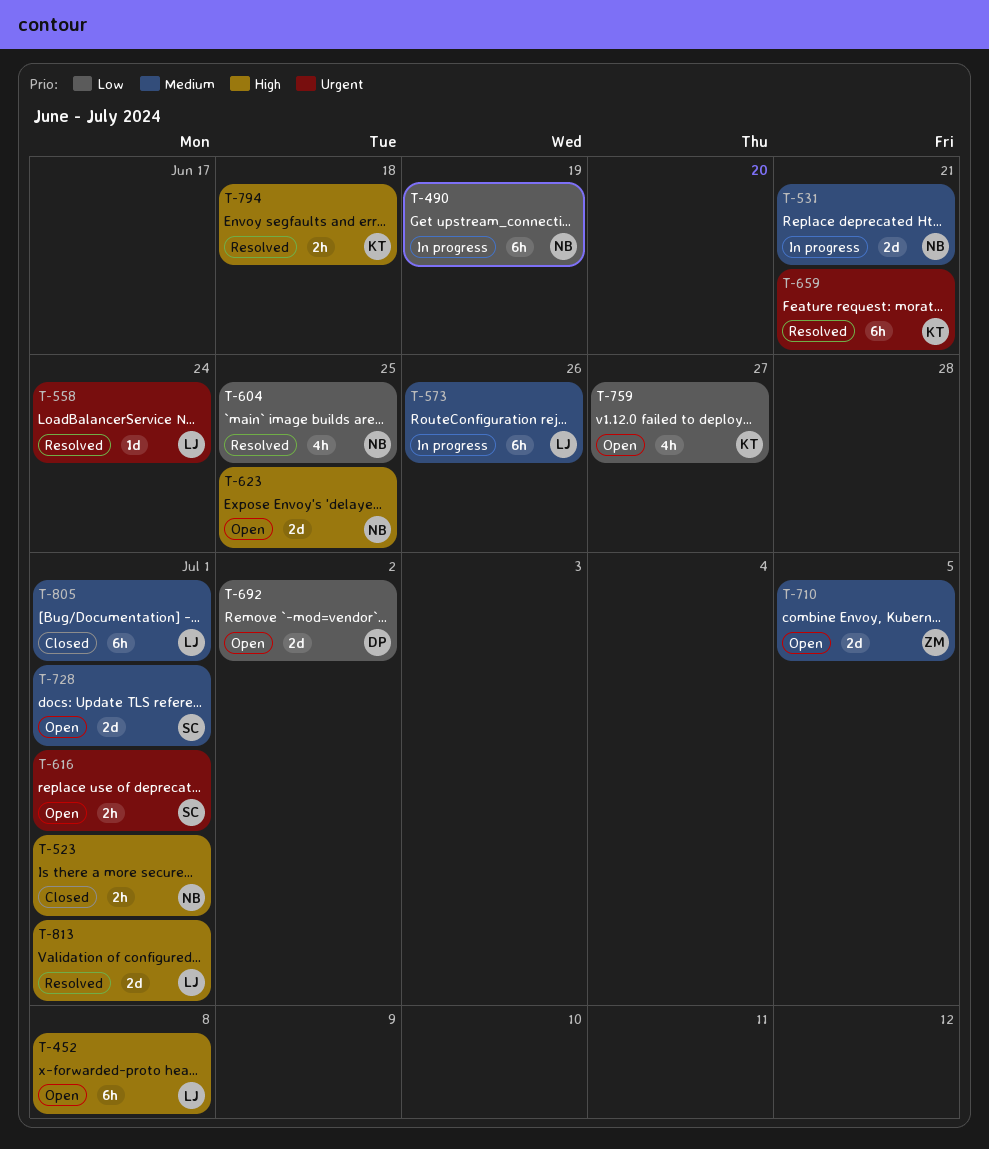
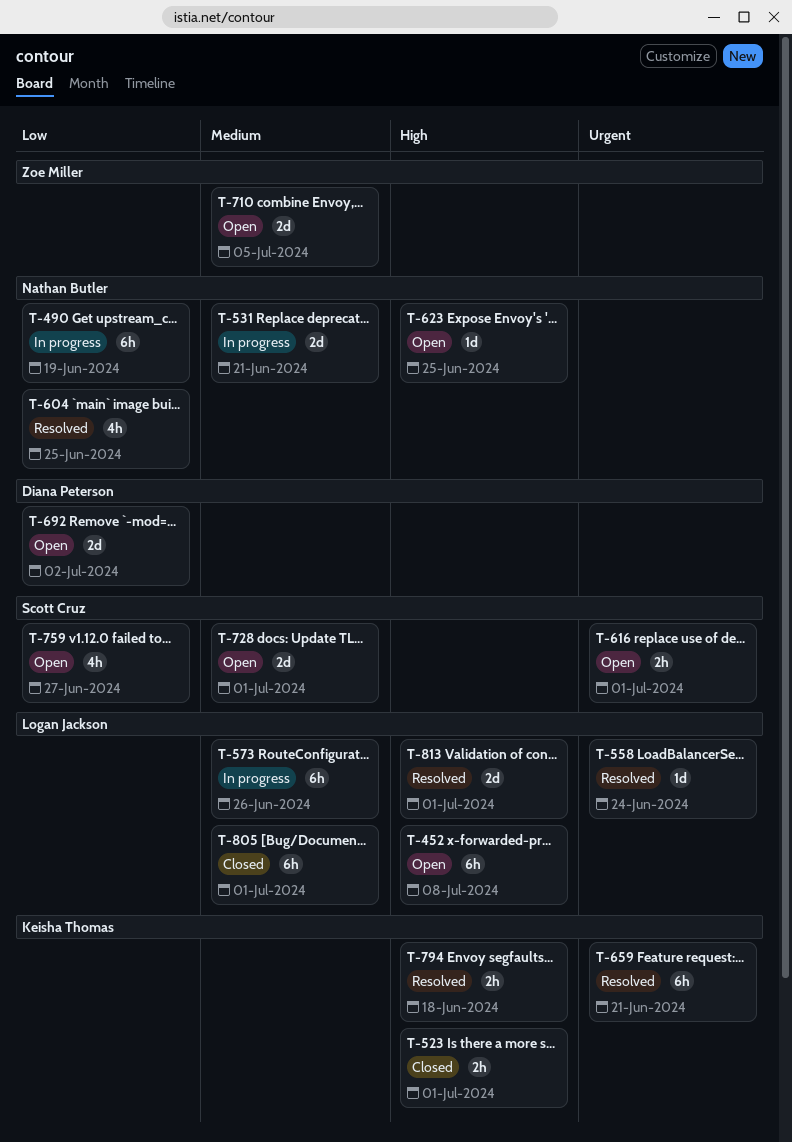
T-523, owner: Nathan Butler -> Keisha Thomas
T-623, estimate: 2d -> 1d
T-759, owner: Keisha Thomas -> Scott Cruz

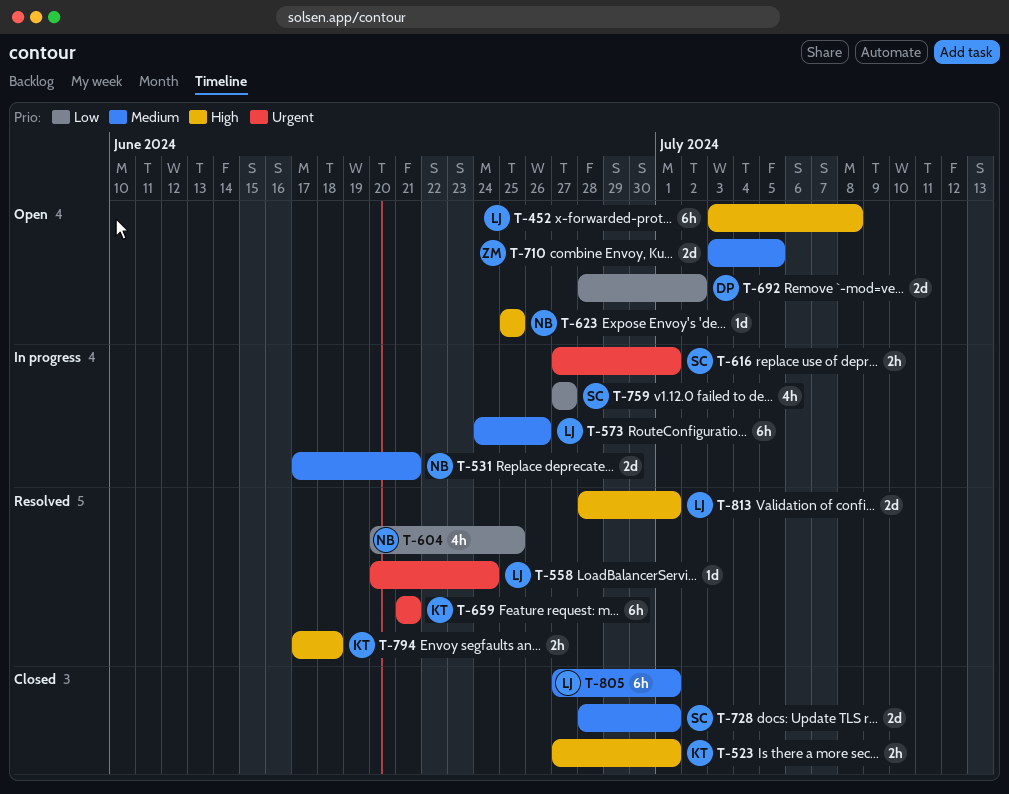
T-490: present -> none
T-616, status: Open -> In progress
T-728, status: Open -> Closed
T-759, status: Open -> In progress

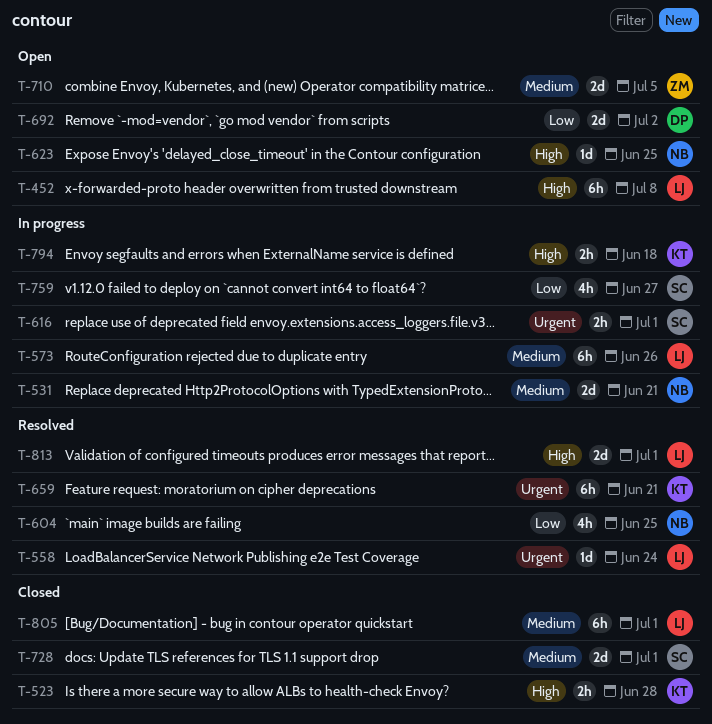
T-523, due: Jul 1 -> Jun 28
T-794, status: Resolved -> In progress

